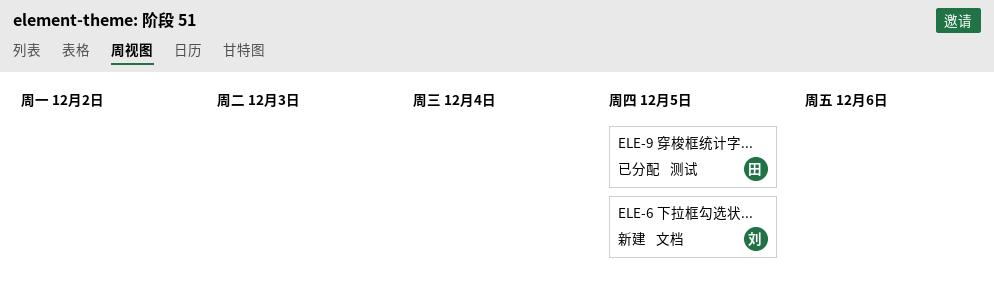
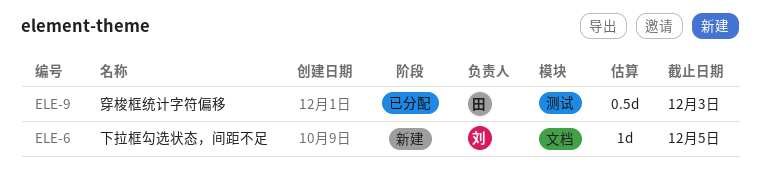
ELE-9, due: Dec 5 -> Dec 3

